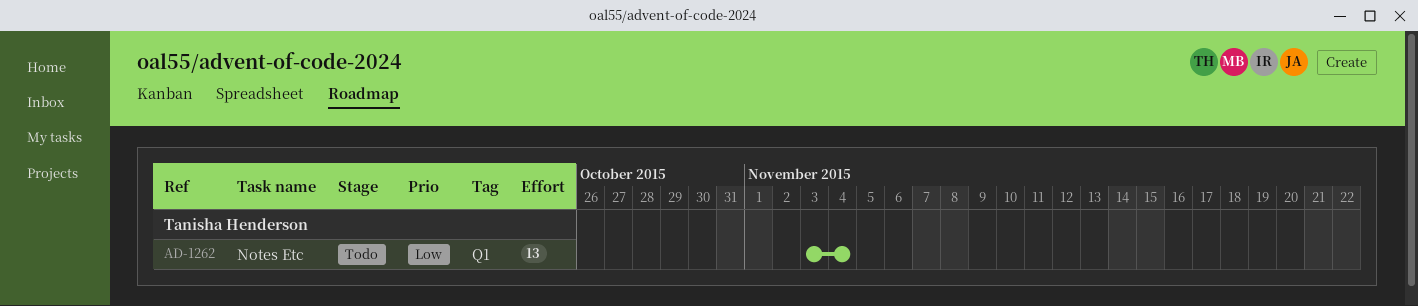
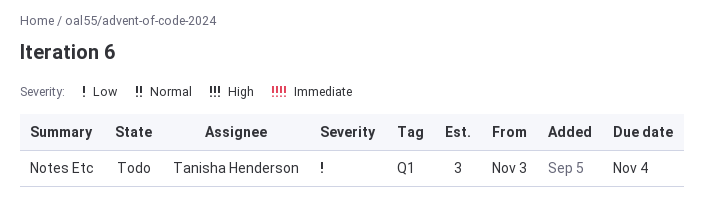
Notes Etc, estimate: 13 -> 3

